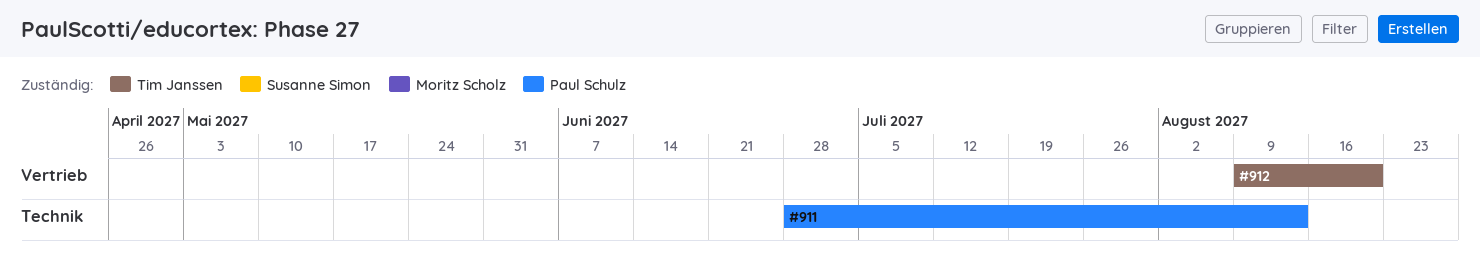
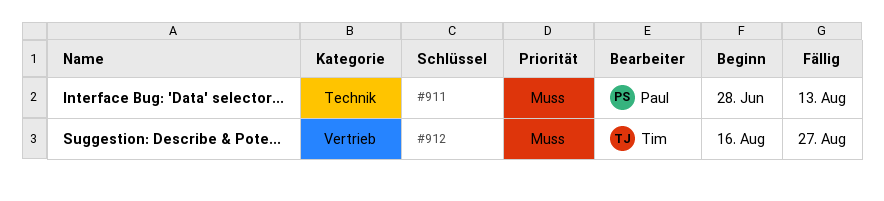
#912, start: Aug 9 -> Aug 16
#912, due: Aug 20 -> Aug 27

